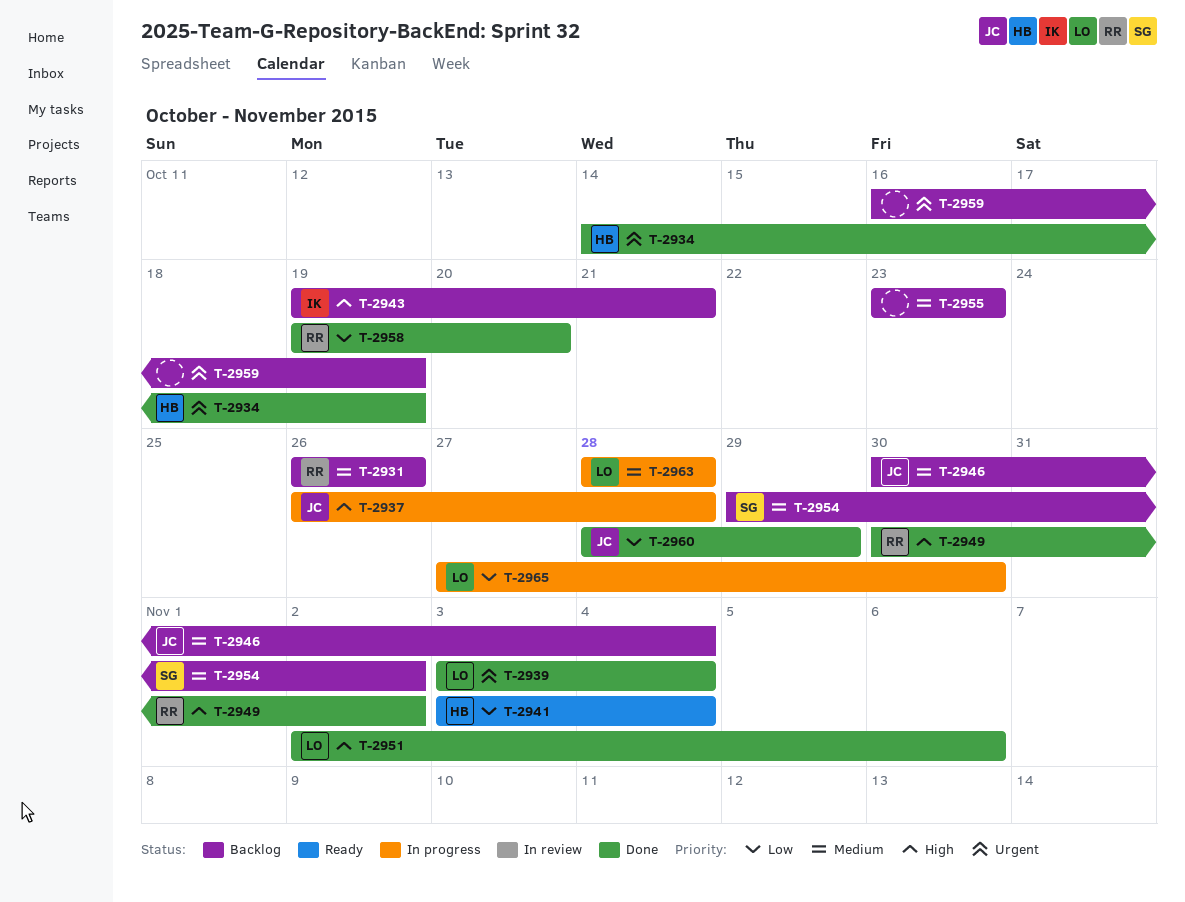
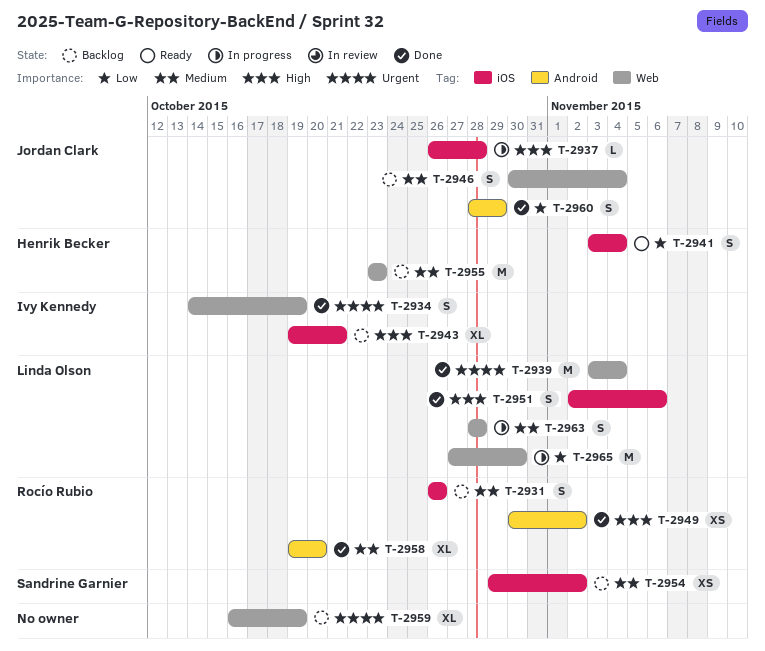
T-2934, owner: Henrik Becker -> Ivy Kennedy
T-2955, owner: none -> Henrik Becker
T-2958, priority: Low -> Medium

